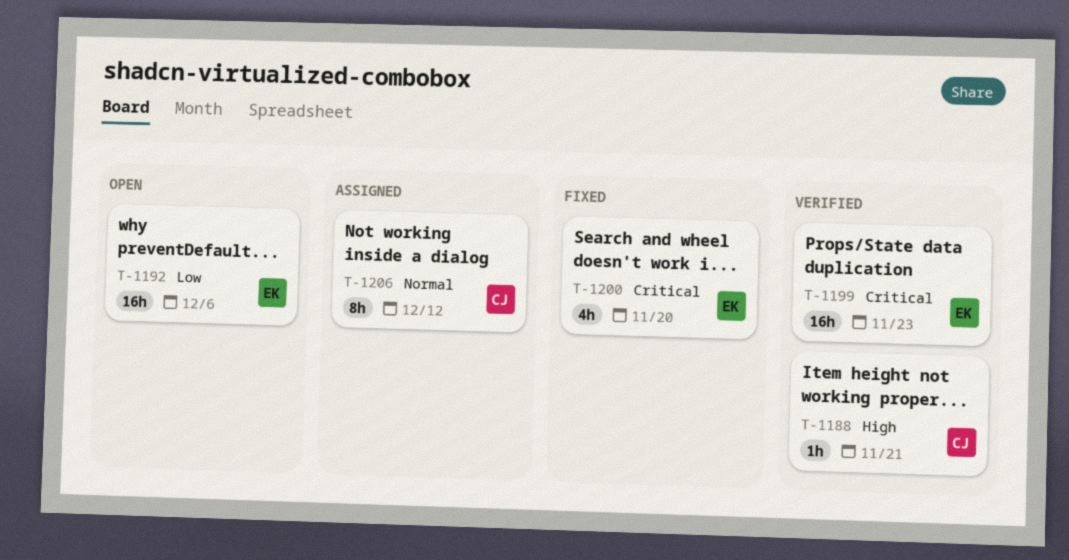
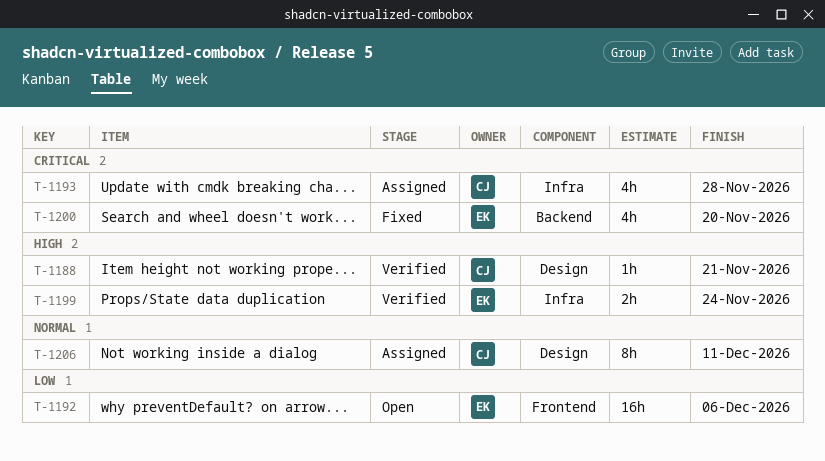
T-1193: none -> present
T-1199, priority: Critical -> High
T-1199, estimate: 16h -> 2h
T-1199, due: Nov 23 -> Nov 24
T-1206, due: Dec 12 -> Dec 11

